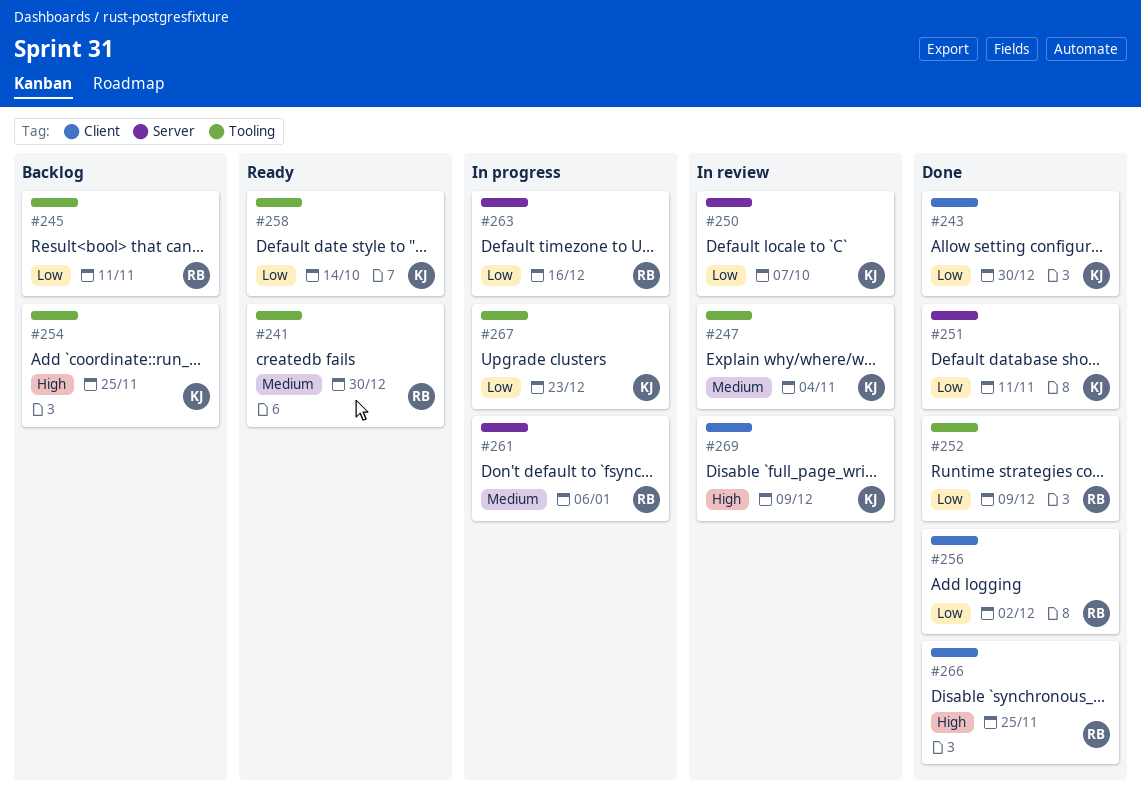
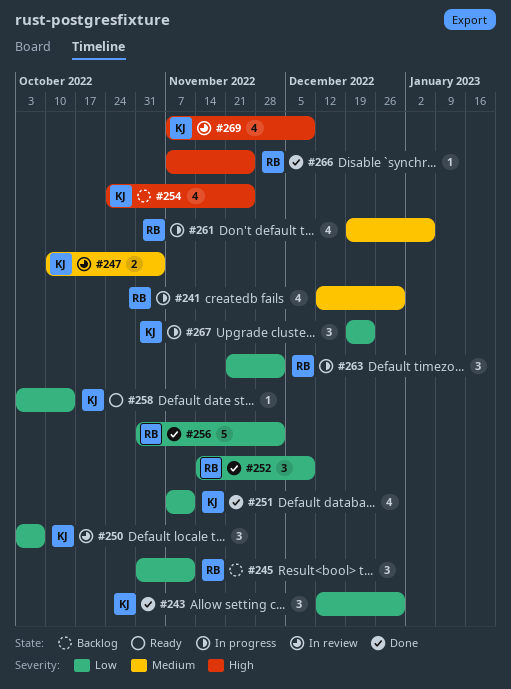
#241, status: Ready -> In progress
#263, due: Dec 16 -> Dec 2

